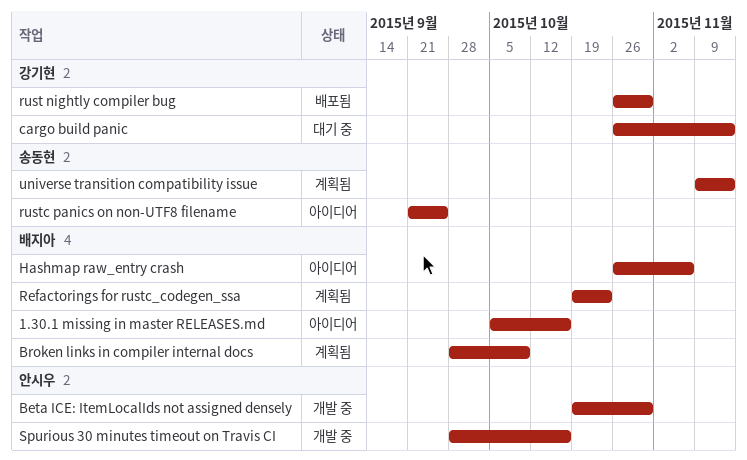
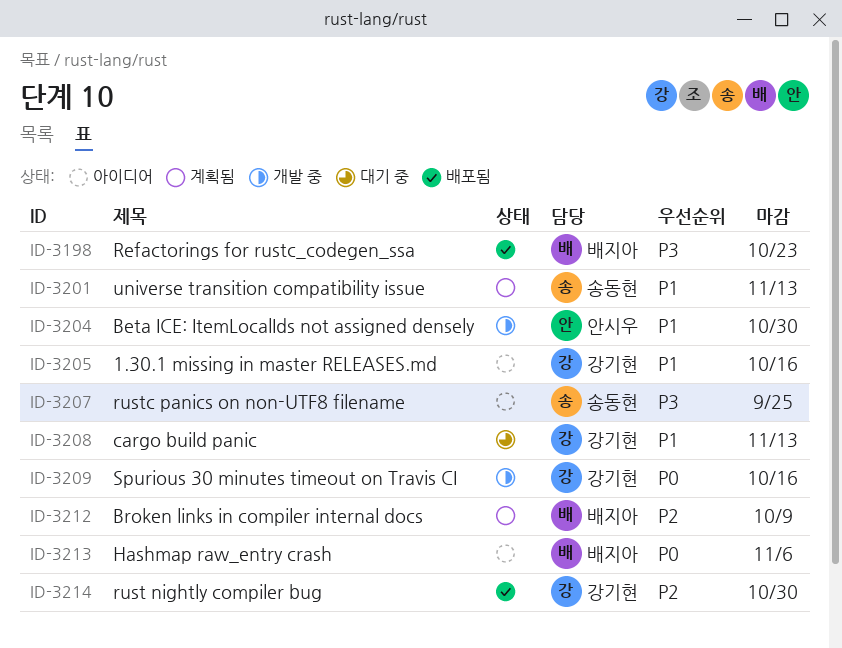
1.30.1 missing in master RELEASES.md, owner: 배지아 -> 강기현
Refactorings for rustc_codegen_ssa, status: 계획됨 -> 배포됨
Spurious 30 minutes timeout on Travis CI, owner: 안시우 -> 강기현

